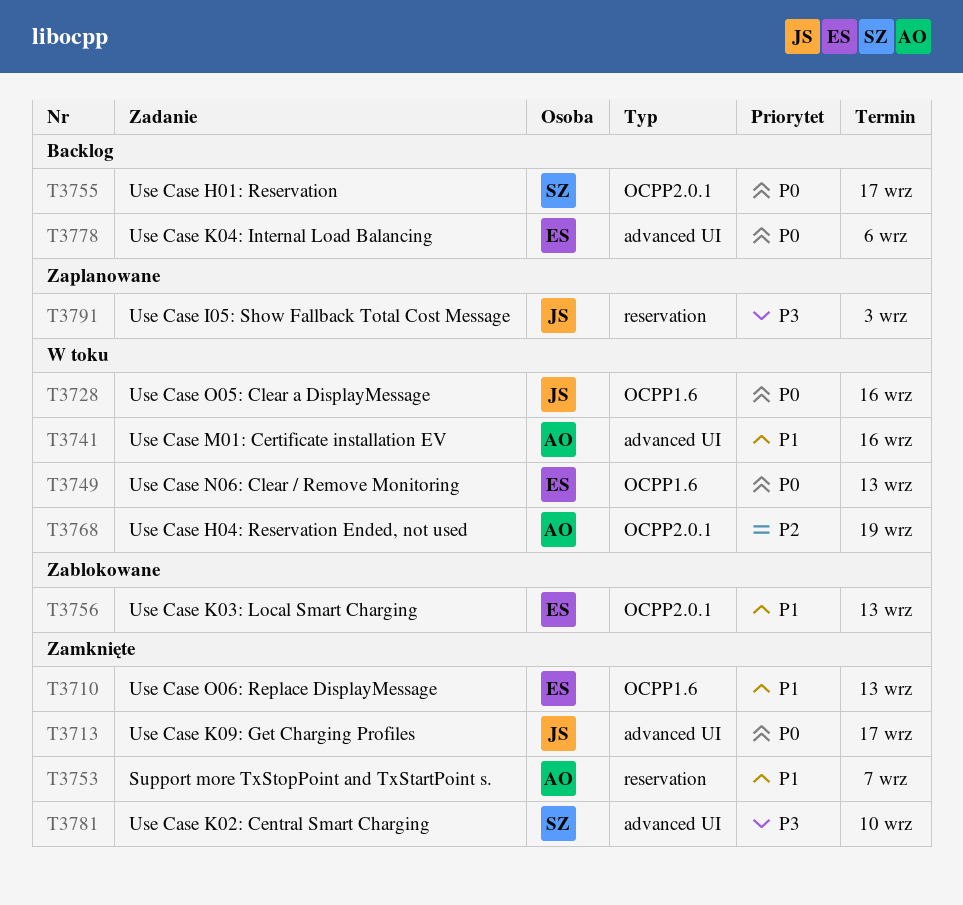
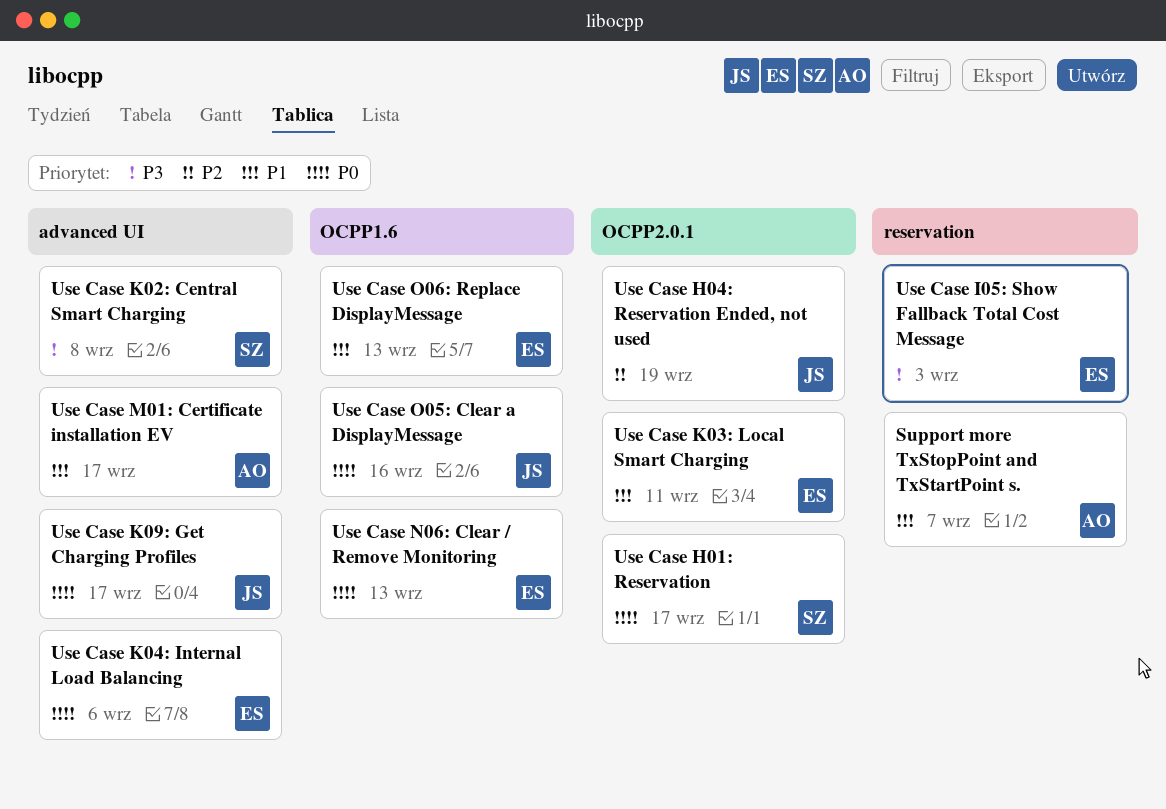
Use Case H04: Reservation Ended, not used, owner: AO -> JS
Use Case I05: Show Fallback Total Cost Message, owner: JS -> ES
Use Case K02: Central Smart Charging, due: Sep 10 -> Sep 8
Use Case K03: Local Smart Charging, due: Sep 13 -> Sep 11
Use Case M01: Certificate installation EV, due: Sep 16 -> Sep 17

